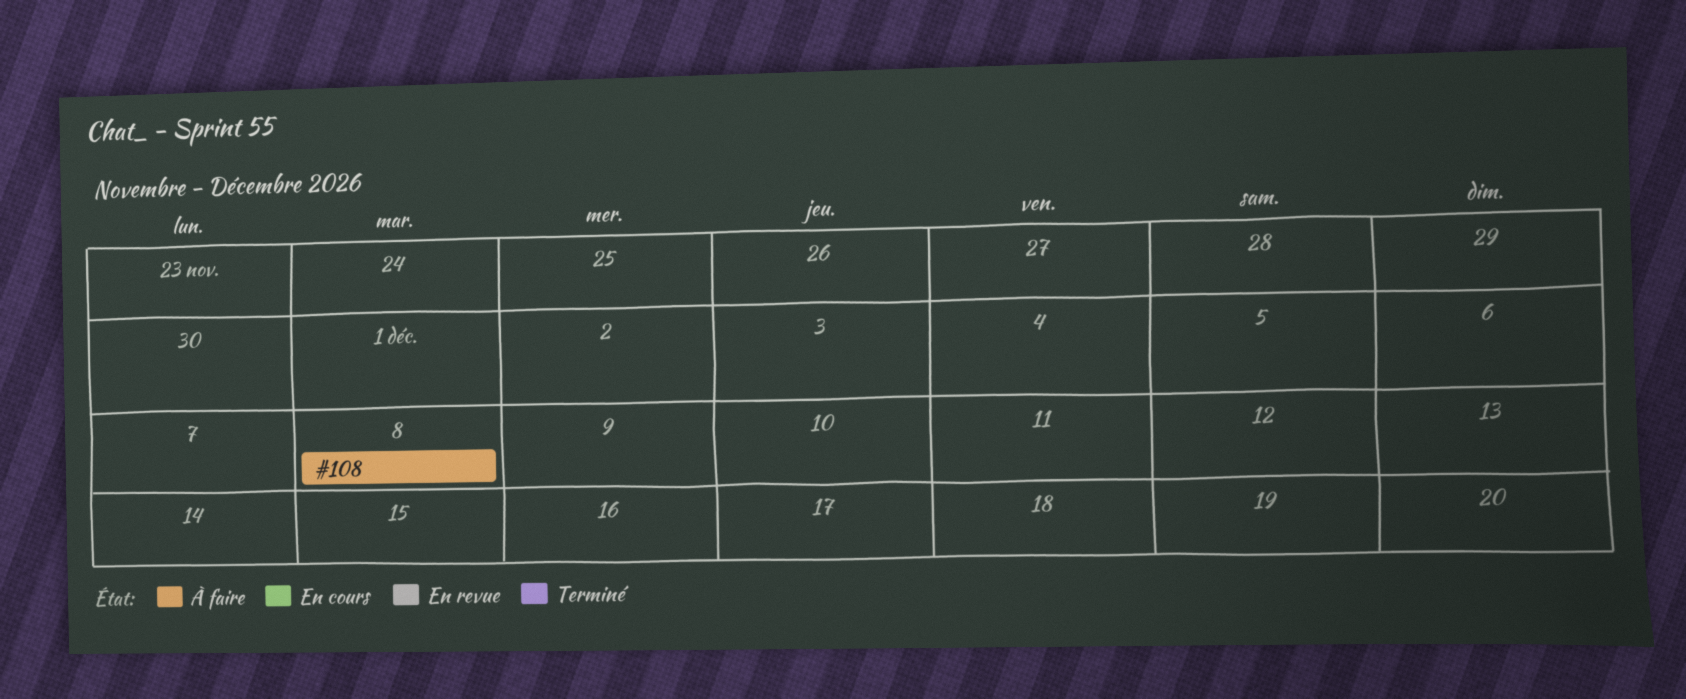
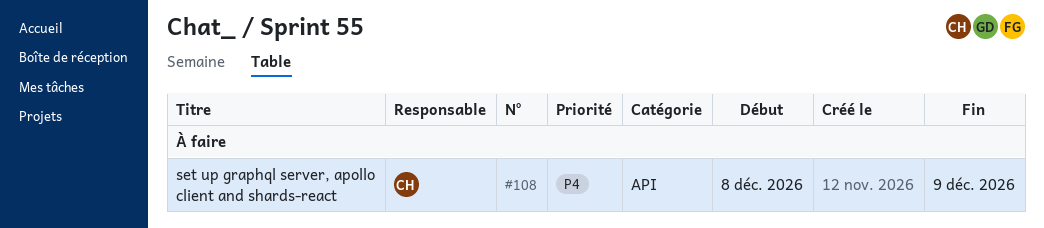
#108, due: Dec 8 -> Dec 9

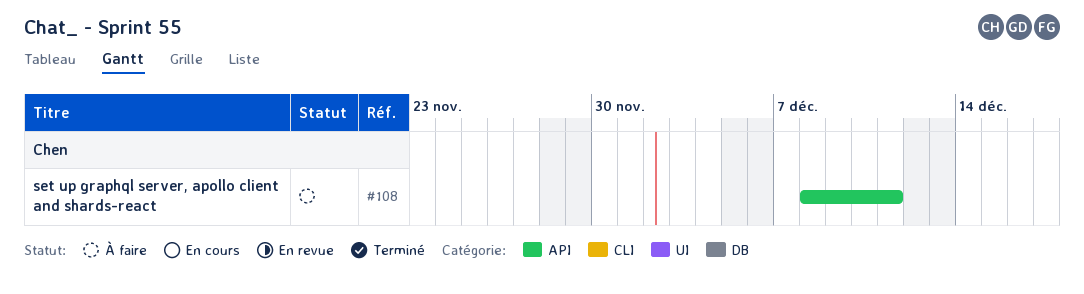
#108, due: Dec 9 -> Dec 11

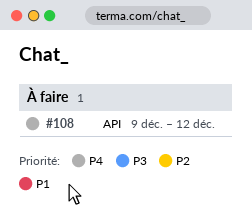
#108, start: Dec 8 -> Dec 9
#108, due: Dec 11 -> Dec 12

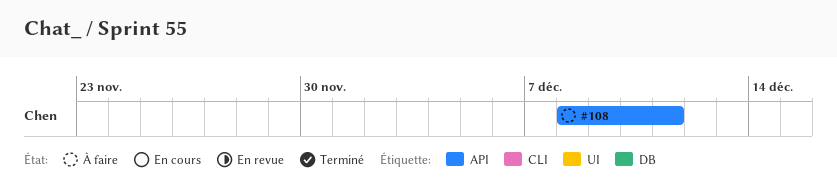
#108, start: Dec 9 -> Dec 8
#108, due: Dec 12 -> Dec 11

